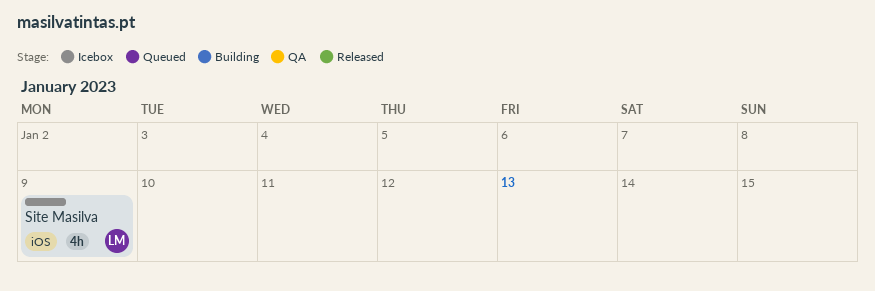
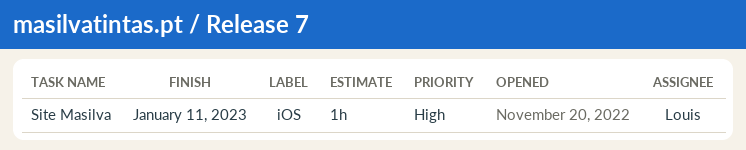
Site Masilva, estimate: 4h -> 1h
Site Masilva, due: Jan 9 -> Jan 11

